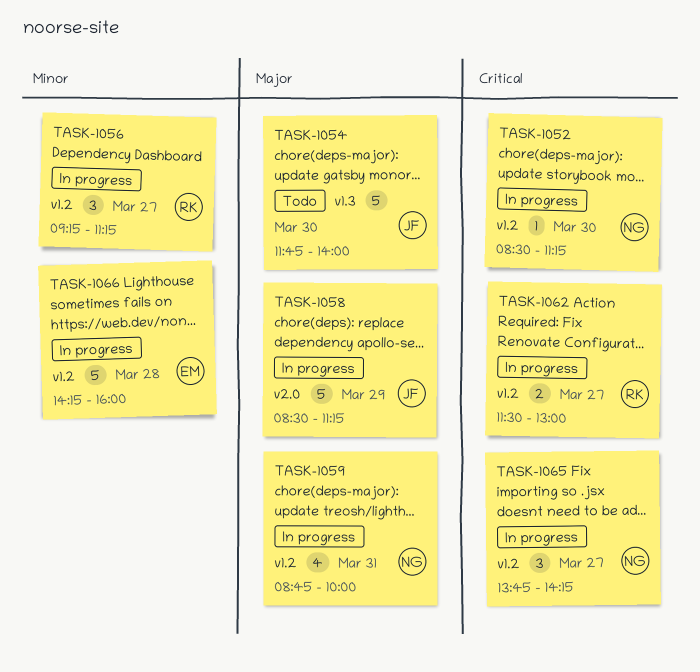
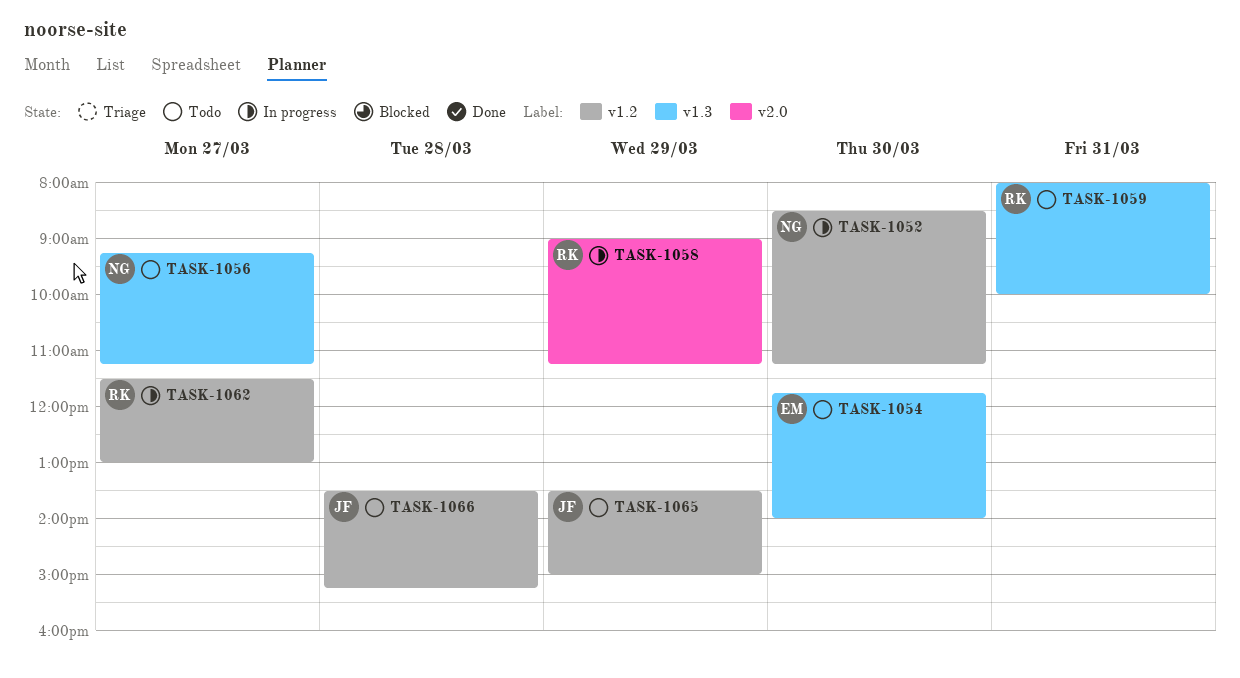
TASK-1054, owner: JF -> EM
TASK-1056, status: In progress -> Todo
TASK-1056, owner: RK -> NG
TASK-1056, label: v1.2 -> v1.3
TASK-1058, owner: JF -> RK
TASK-1058, begins: 08:30 -> 09:00
TASK-1059, status: In progress -> Todo
TASK-1059, owner: NG -> RK
TASK-1059, label: v1.2 -> v1.3
TASK-1059, begins: 08:45 -> 08:00
TASK-1065, status: In progress -> Todo
TASK-1065, owner: NG -> JF
TASK-1065, day: Mar 27 -> Mar 29
TASK-1065, begins: 13:45 -> 13:30
TASK-1065, ends: 14:15 -> 15:00
TASK-1066, status: In progress -> Todo
TASK-1066, owner: EM -> JF
TASK-1066, begins: 14:15 -> 13:30
TASK-1066, ends: 16:00 -> 15:15

